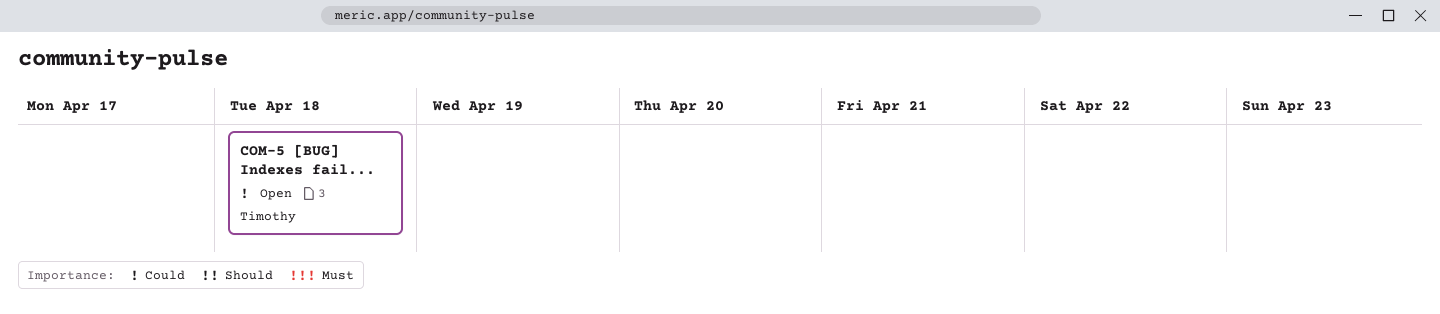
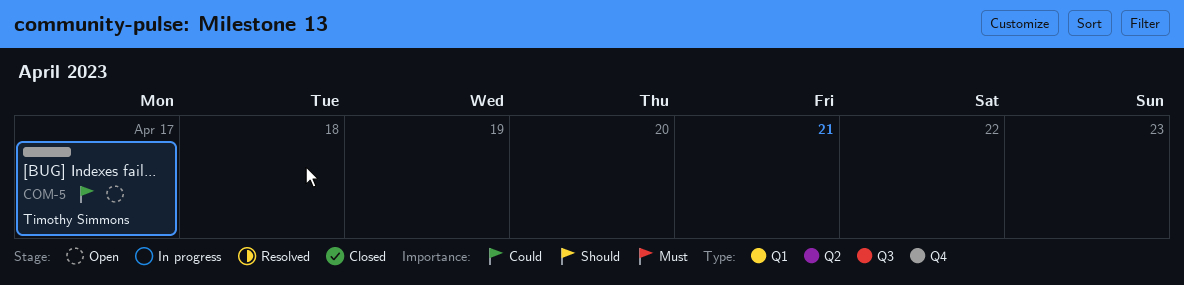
COM-5, due: Apr 18 -> Apr 17

